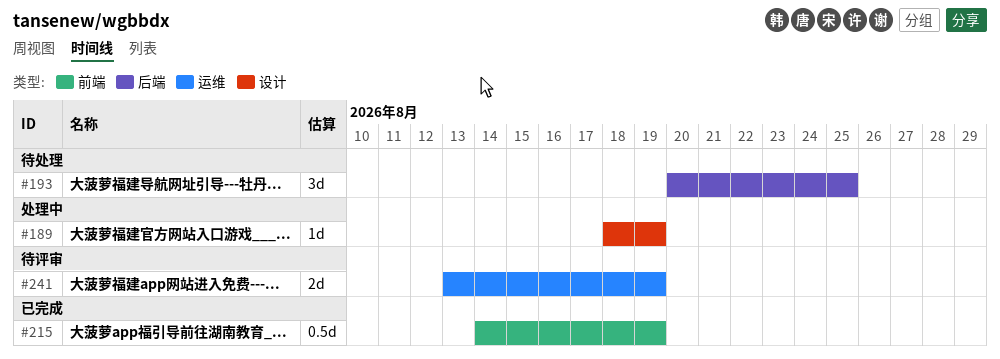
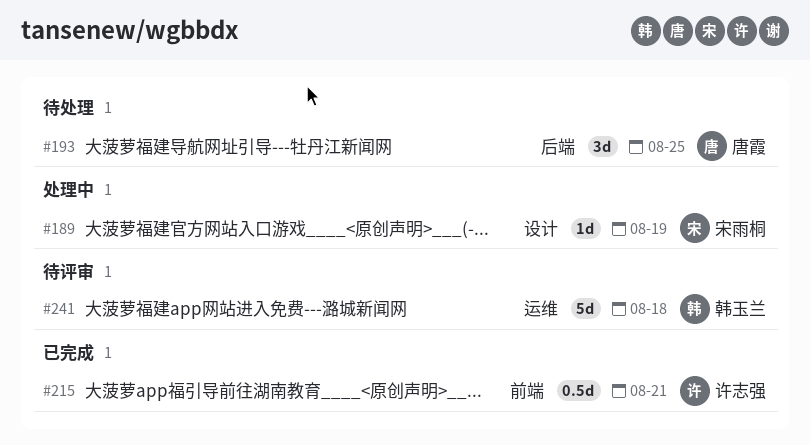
#215, due: Aug 19 -> Aug 21
#241, estimate: 2d -> 5d
#241, due: Aug 19 -> Aug 18

